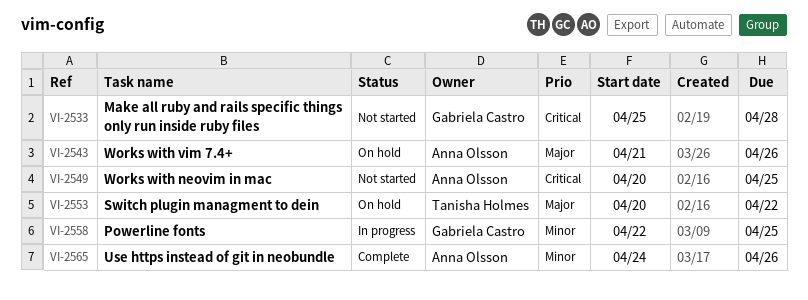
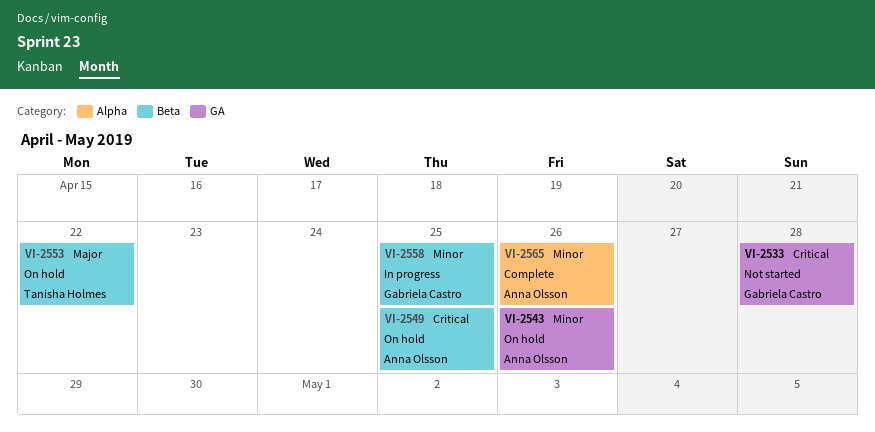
VI-2543, priority: Major -> Minor
VI-2549, status: Not started -> On hold

